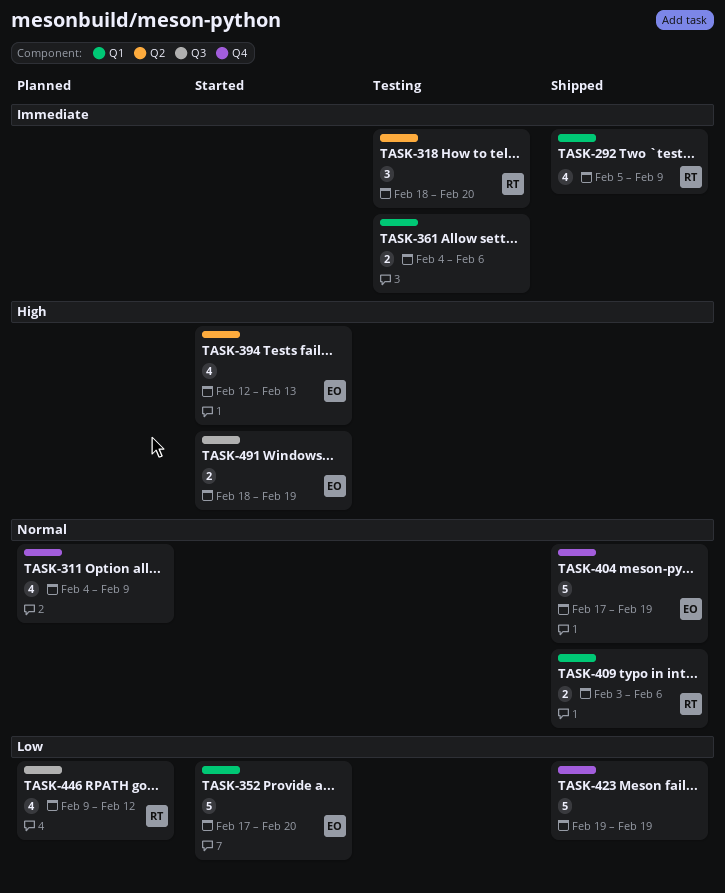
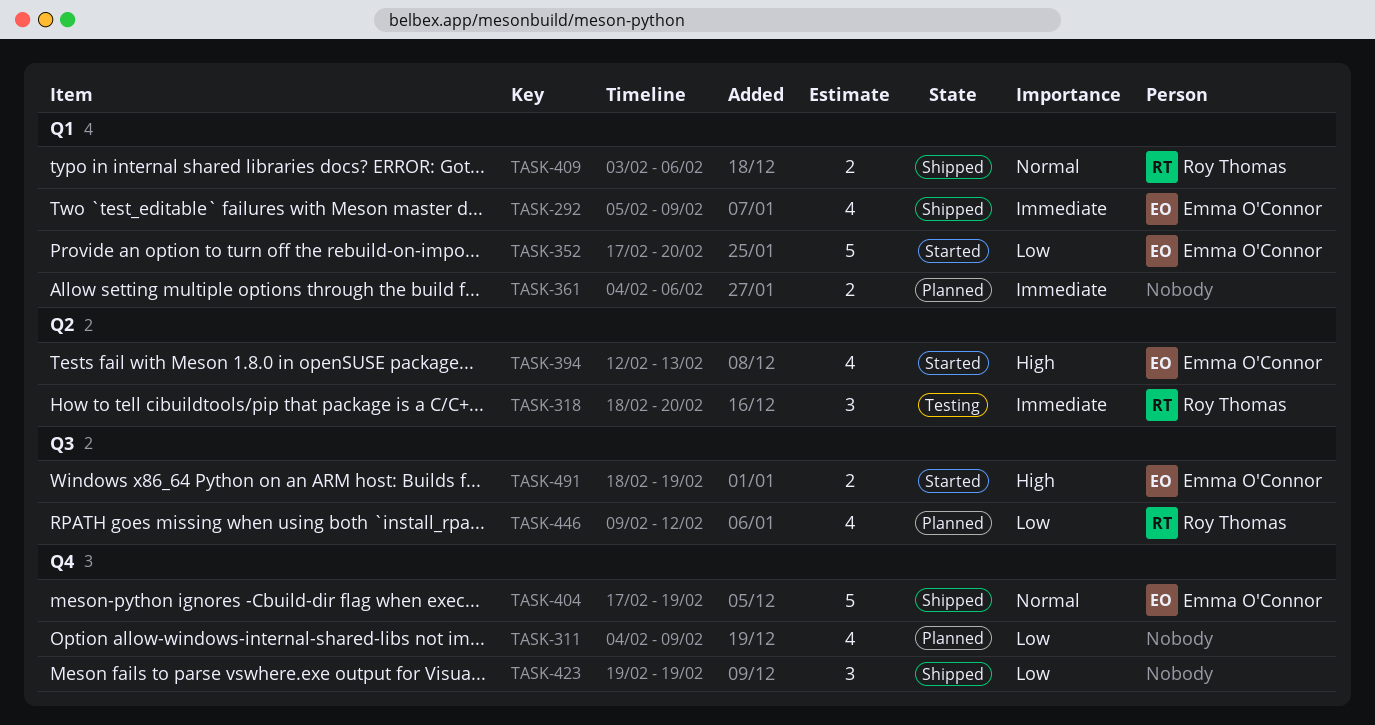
TASK-292, owner: Roy Thomas -> Emma O'Connor
TASK-311, priority: Normal -> Low
TASK-361, status: Testing -> Planned
TASK-423, estimate: 5 -> 3

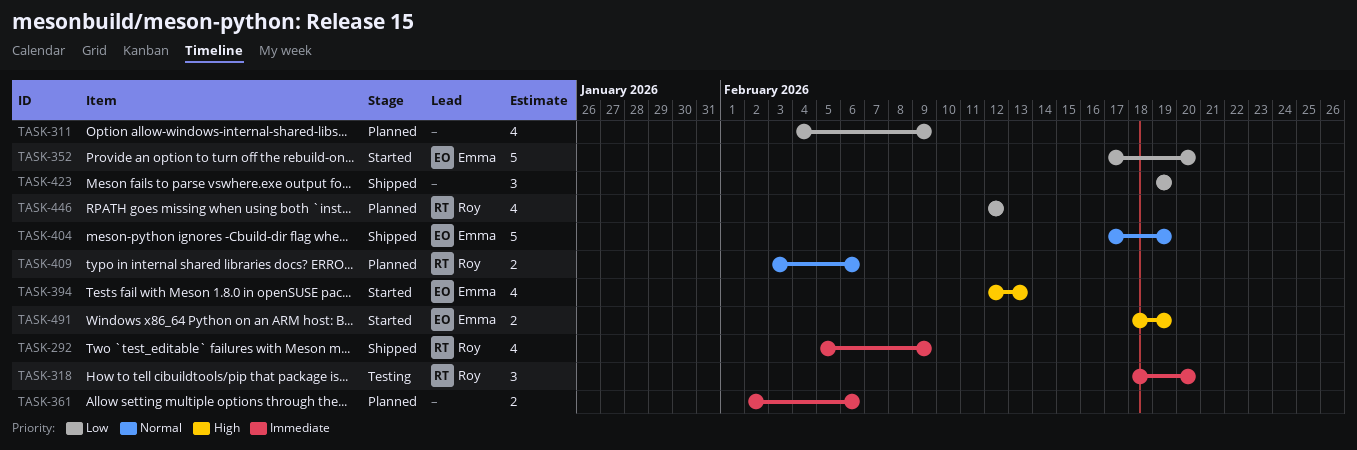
TASK-292, owner: Emma O'Connor -> Roy Thomas
TASK-361, start: Feb 4 -> Feb 2
TASK-409, status: Shipped -> Planned
TASK-446, start: Feb 9 -> Feb 12

